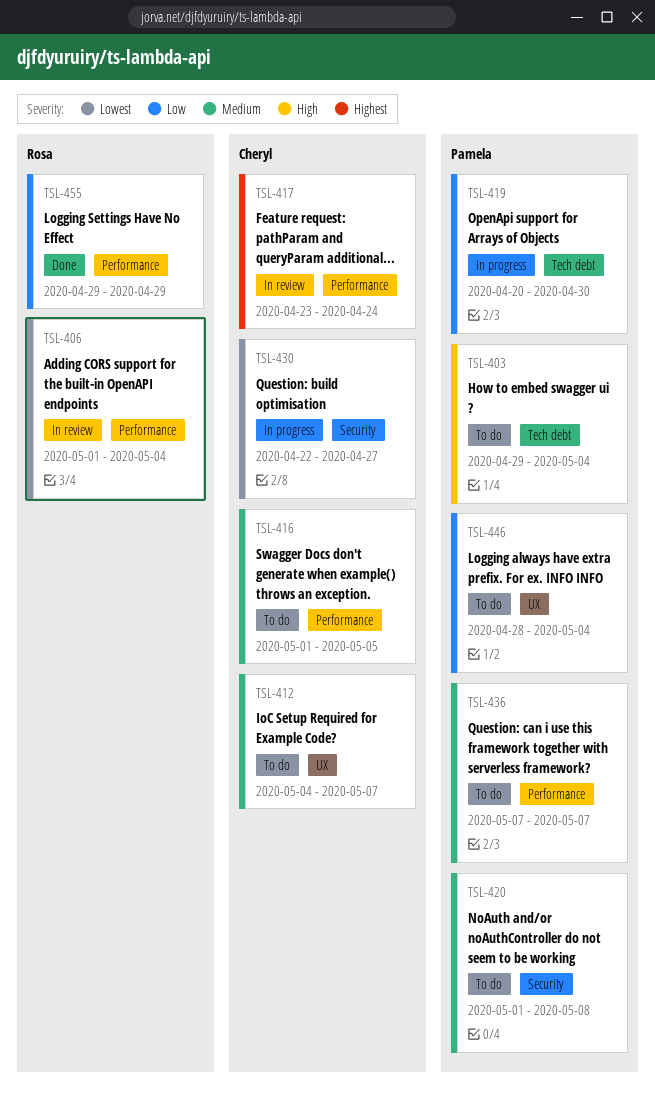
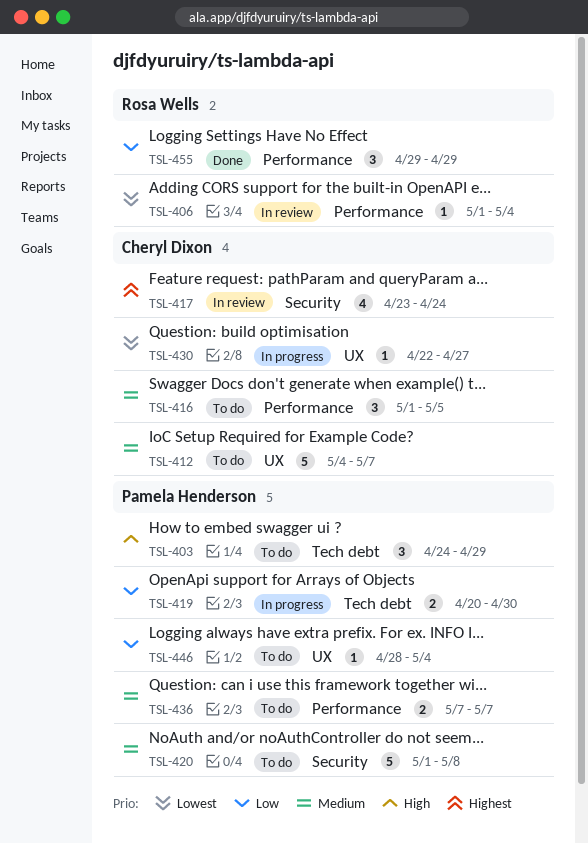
TSL-403, start: Apr 29 -> Apr 24
TSL-403, due: May 4 -> Apr 29
TSL-417, label: Performance -> Security
TSL-430, label: Security -> UX

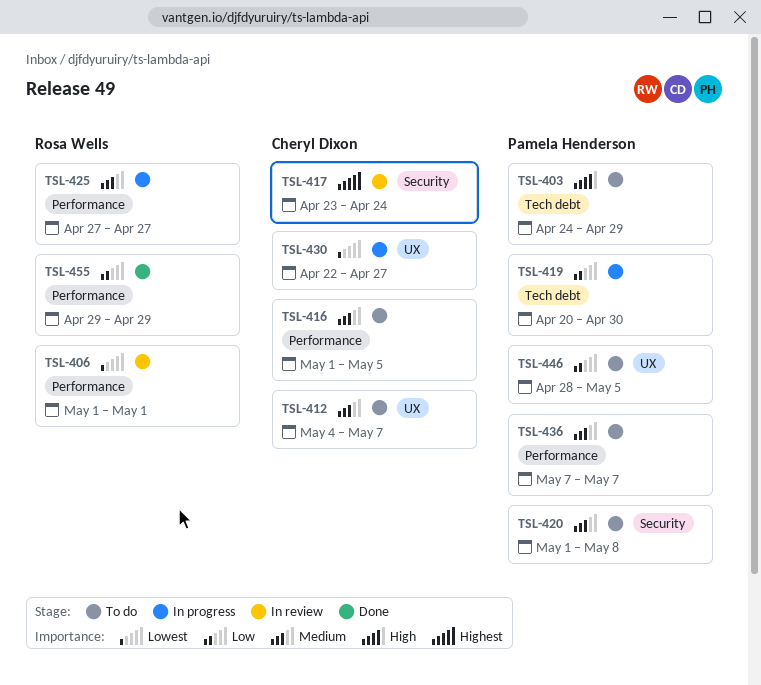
TSL-406, due: May 4 -> May 1
TSL-425: none -> present
TSL-446, due: May 4 -> May 5

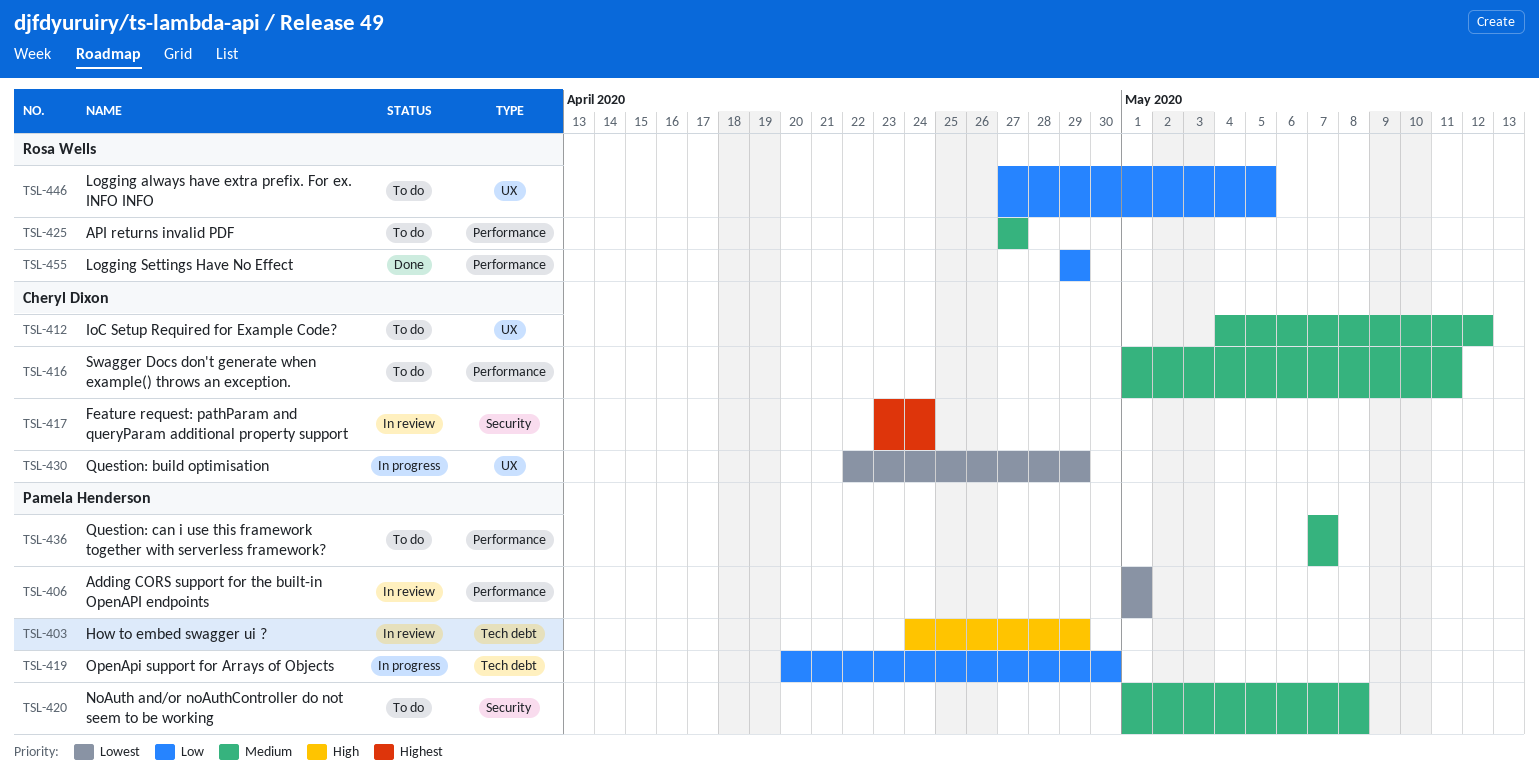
TSL-403, status: To do -> In review
TSL-406, owner: Rosa Wells -> Pamela Henderson
TSL-412, due: May 7 -> May 12
TSL-416, due: May 5 -> May 11
TSL-425, status: In progress -> To do
TSL-430, due: Apr 27 -> Apr 29
TSL-446, owner: Pamela Henderson -> Rosa Wells
TSL-446, start: Apr 28 -> Apr 27

